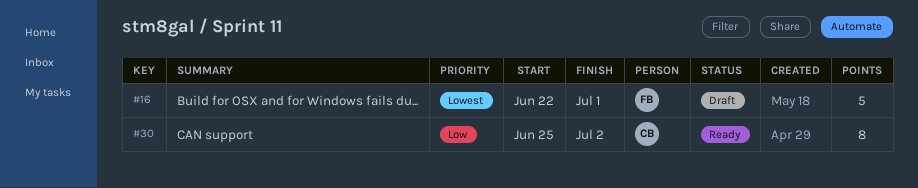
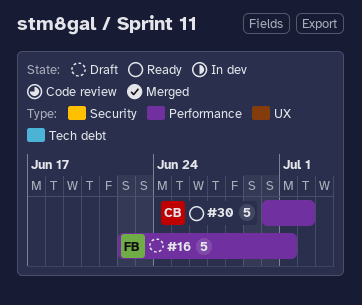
#30, estimate: 8 -> 5
#30, start: Jun 25 -> Jun 30

